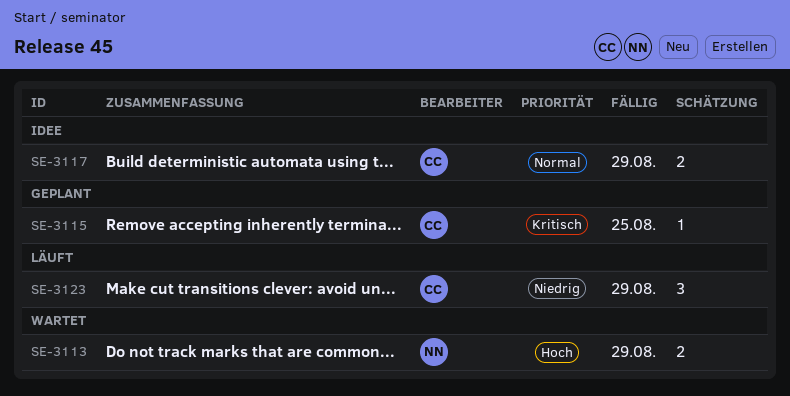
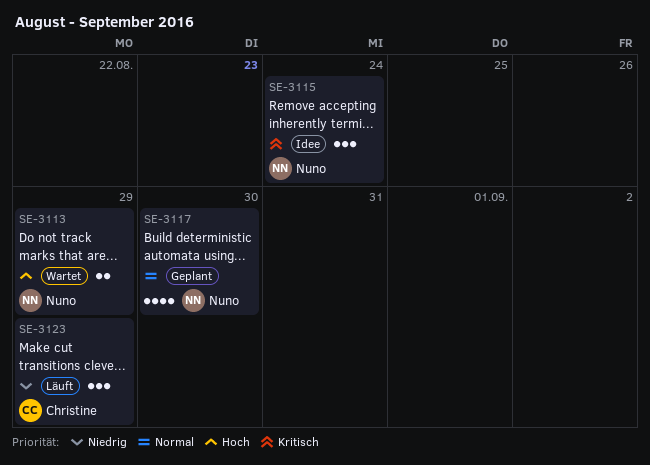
SE-3115, status: Geplant -> Idee
SE-3115, owner: Christine -> Nuno
SE-3115, estimate: 1 -> 3
SE-3115, due: Aug 25 -> Aug 24
SE-3117, status: Idee -> Geplant
SE-3117, owner: Christine -> Nuno
SE-3117, estimate: 2 -> 4
SE-3117, due: Aug 29 -> Aug 30

